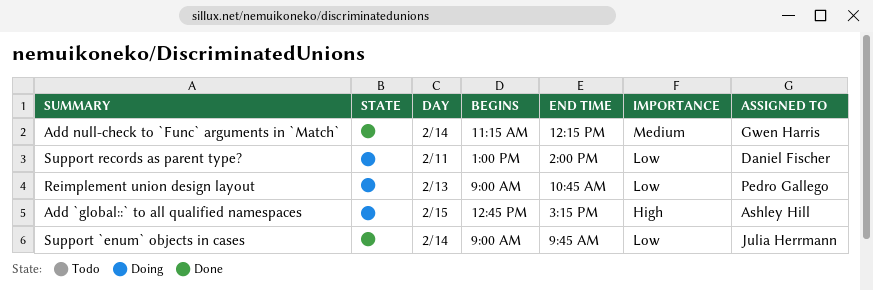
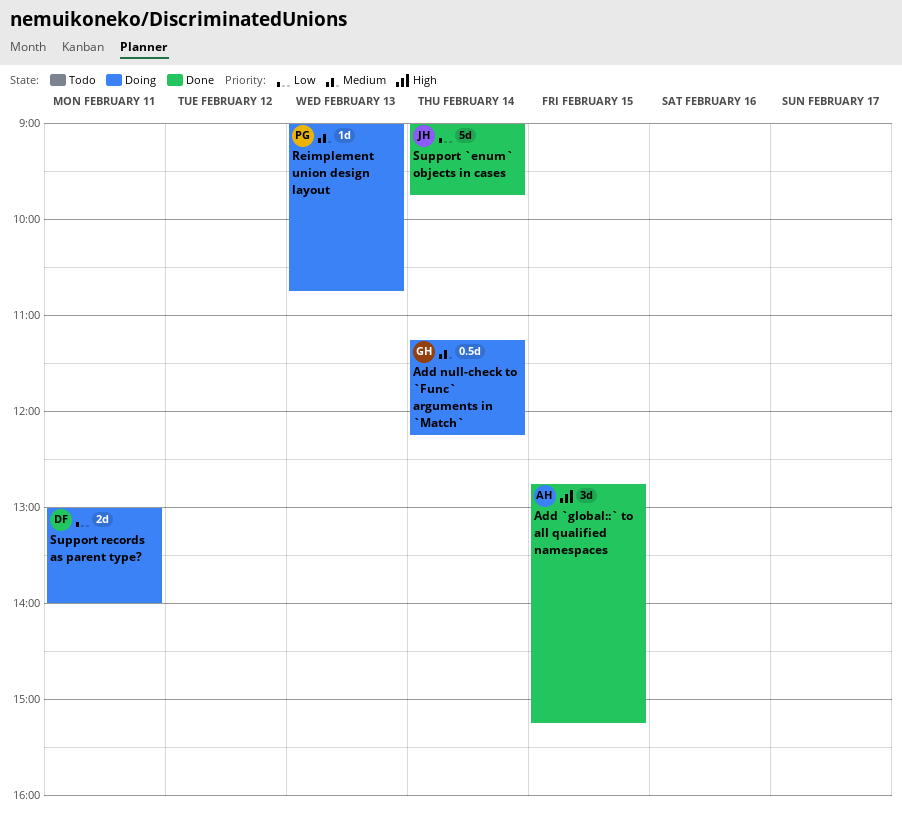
Add `global::` to all qualified namespaces, status: Doing -> Done
Add null-check to `Func` arguments in `Match`, status: Done -> Doing
Reimplement union design layout, priority: Low -> Medium

